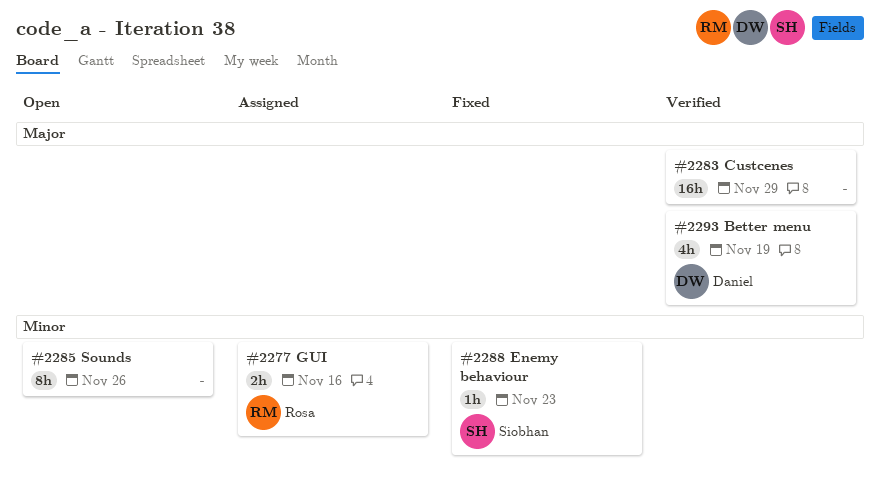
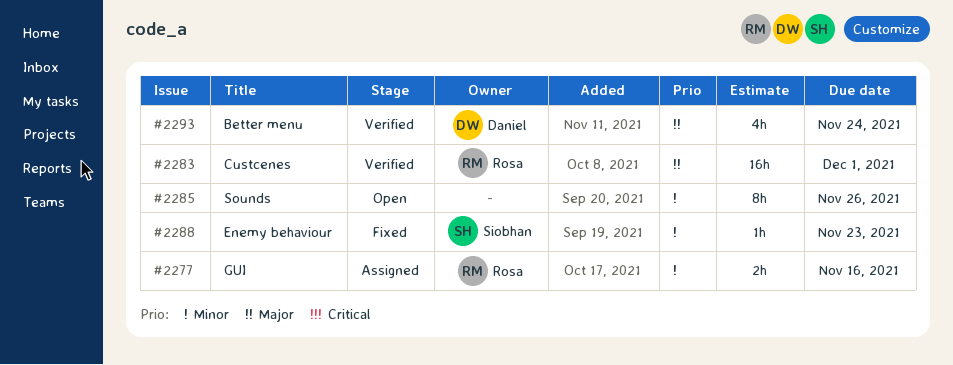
#2283, owner: none -> Rosa
#2283, due: Nov 29 -> Dec 1
#2293, due: Nov 19 -> Nov 24

